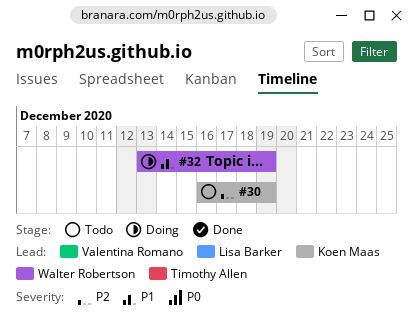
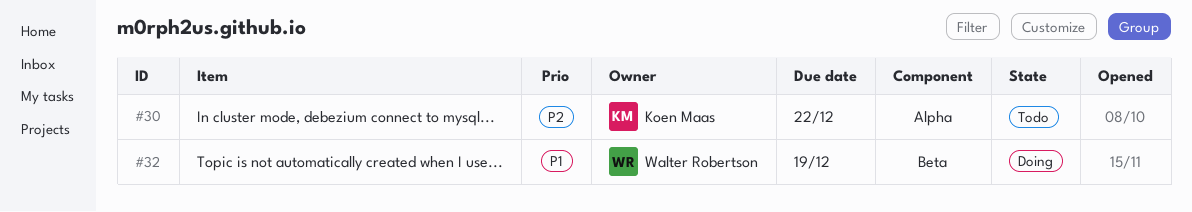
#30, due: Dec 19 -> Dec 22

